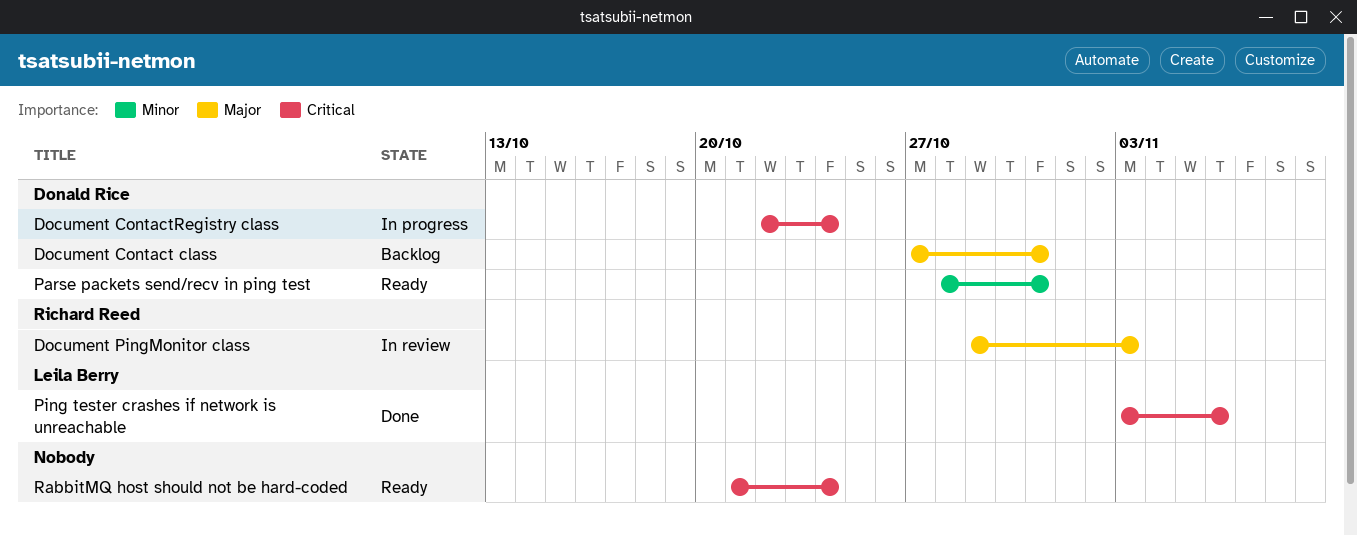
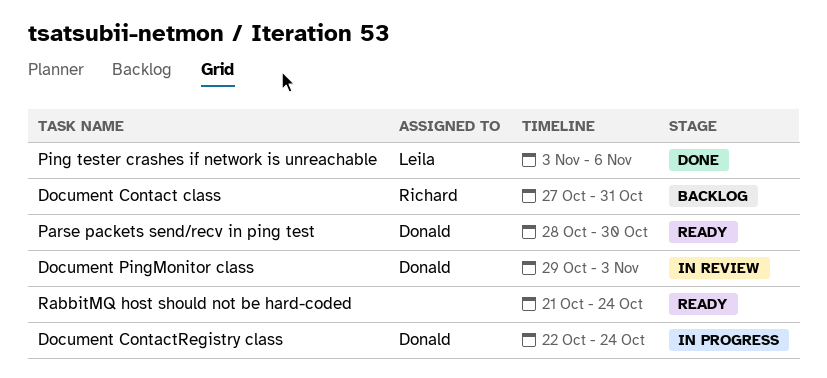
Document Contact class, owner: Donald Rice -> Richard Reed
Document PingMonitor class, owner: Richard Reed -> Donald Rice
Parse packets send/recv in ping test, due: Oct 31 -> Oct 30

